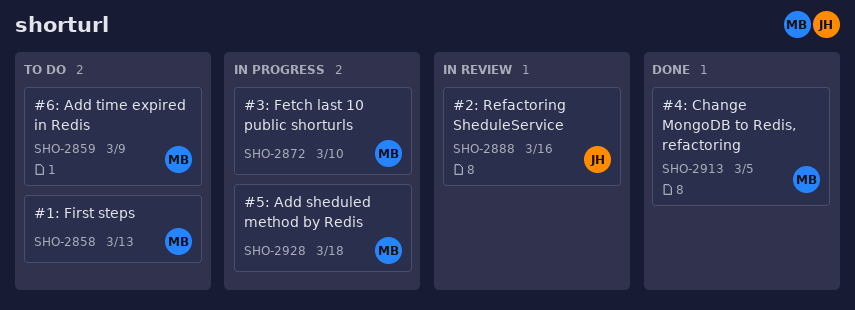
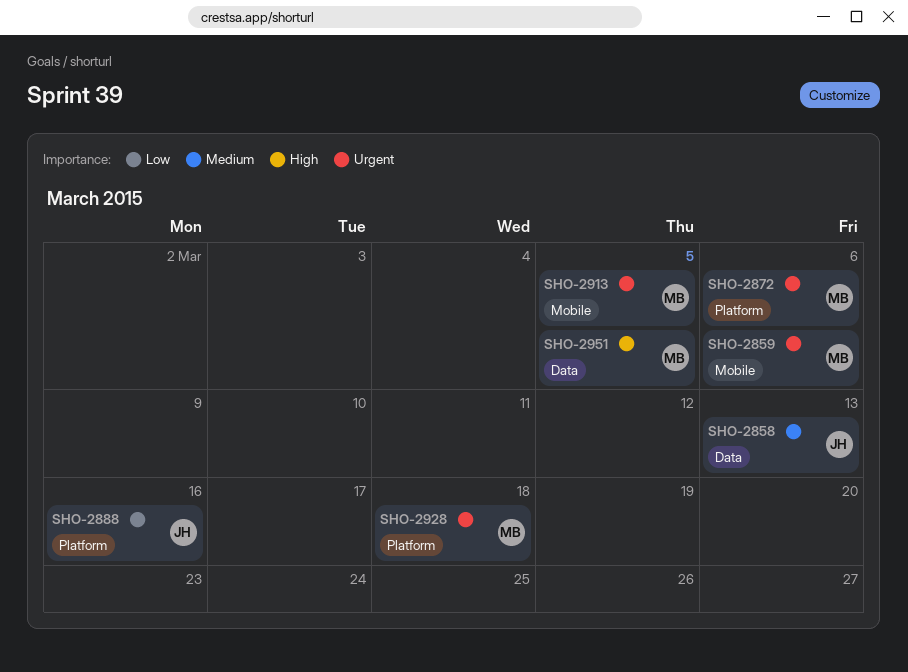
SHO-2858, owner: MB -> JH
SHO-2859, due: Mar 9 -> Mar 6
SHO-2872, due: Mar 10 -> Mar 6
SHO-2951: none -> present

